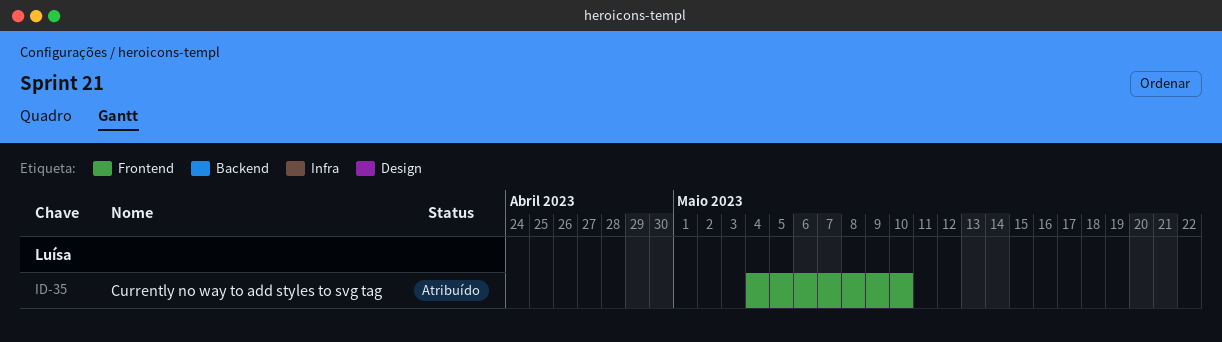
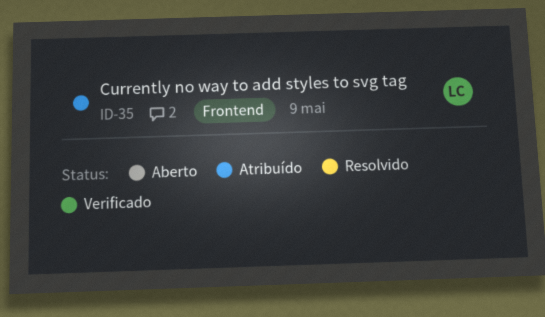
ID-35, due: May 10 -> May 9

